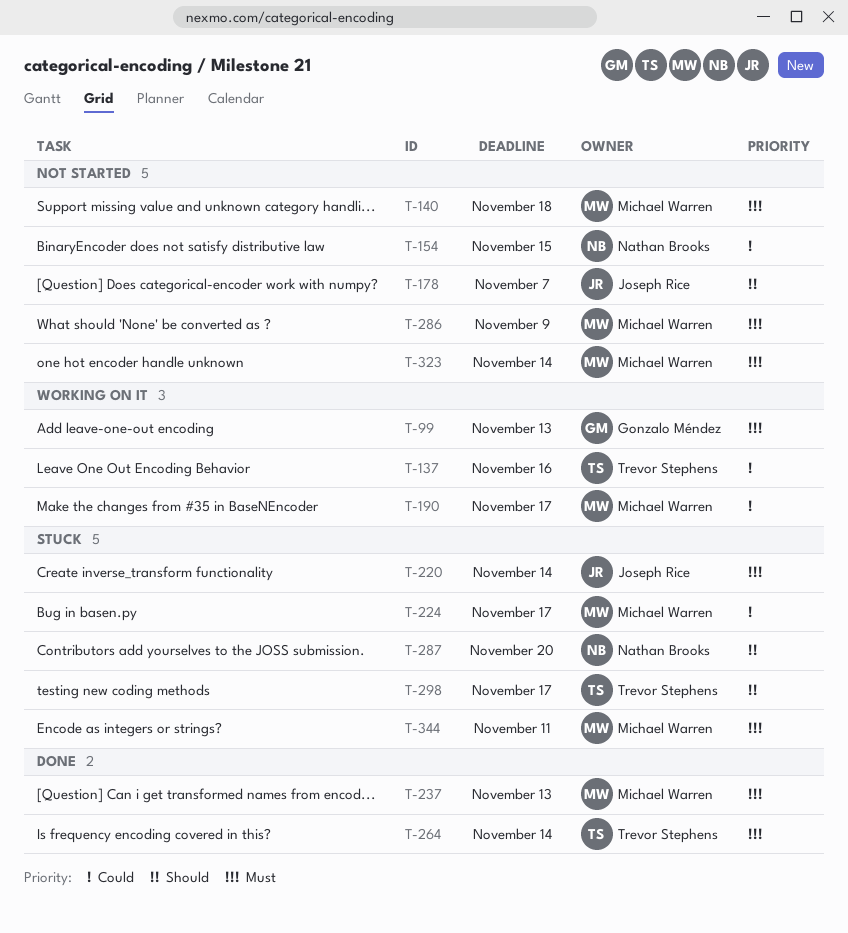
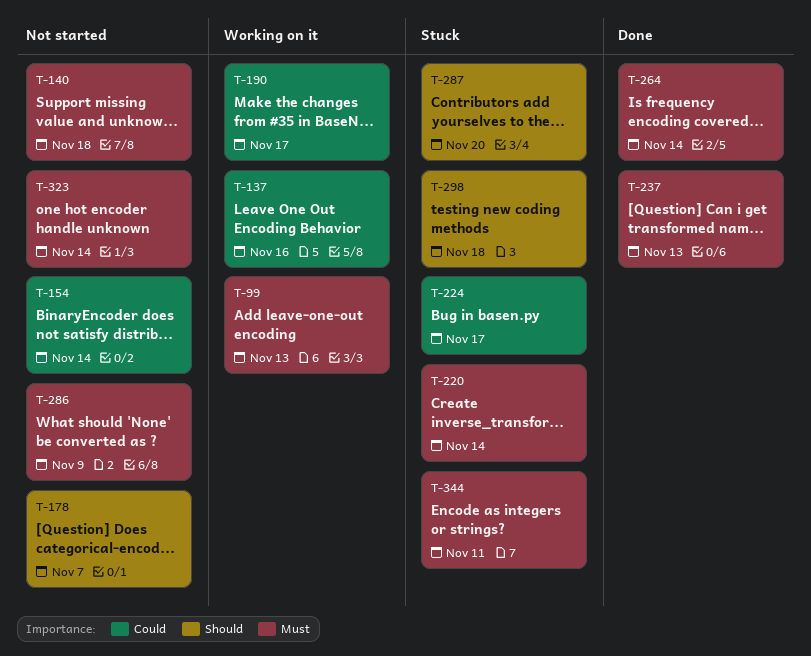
T-154, due: Nov 15 -> Nov 14
T-298, due: Nov 17 -> Nov 18

